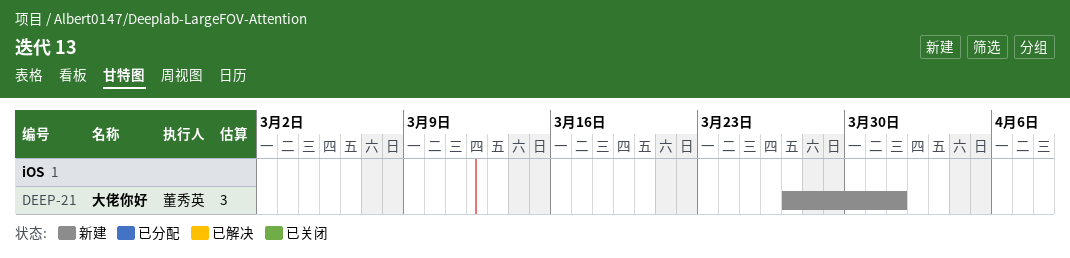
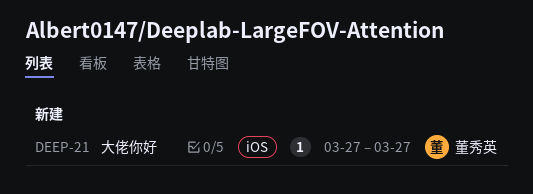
DEEP-21, estimate: 3 -> 1
DEEP-21, due: Apr 1 -> Mar 27

